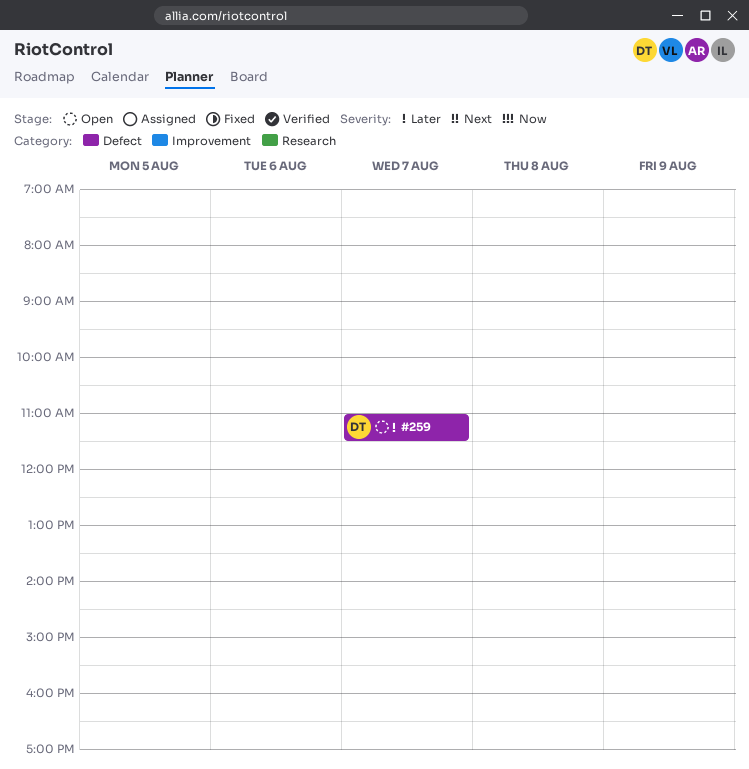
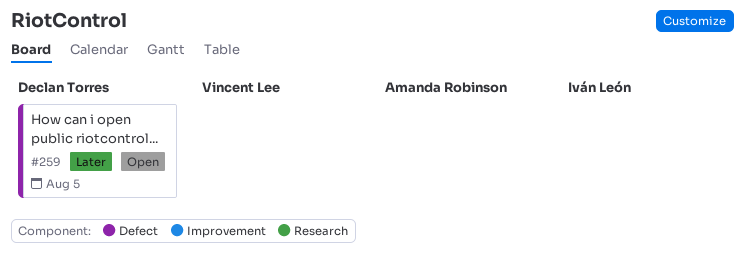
#259, day: Aug 7 -> Aug 5

